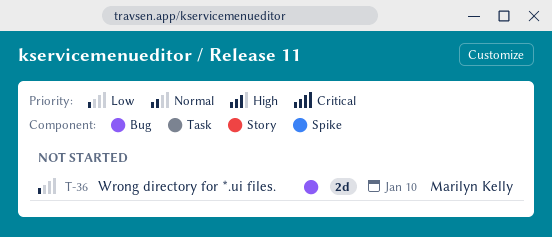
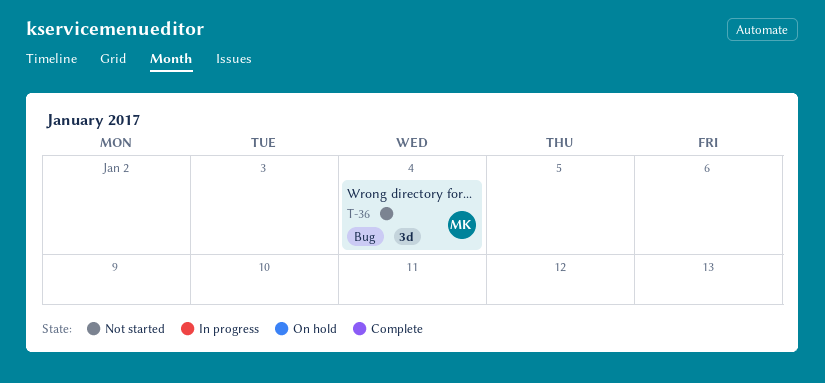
T-36, estimate: 2d -> 3d
T-36, due: Jan 10 -> Jan 4

